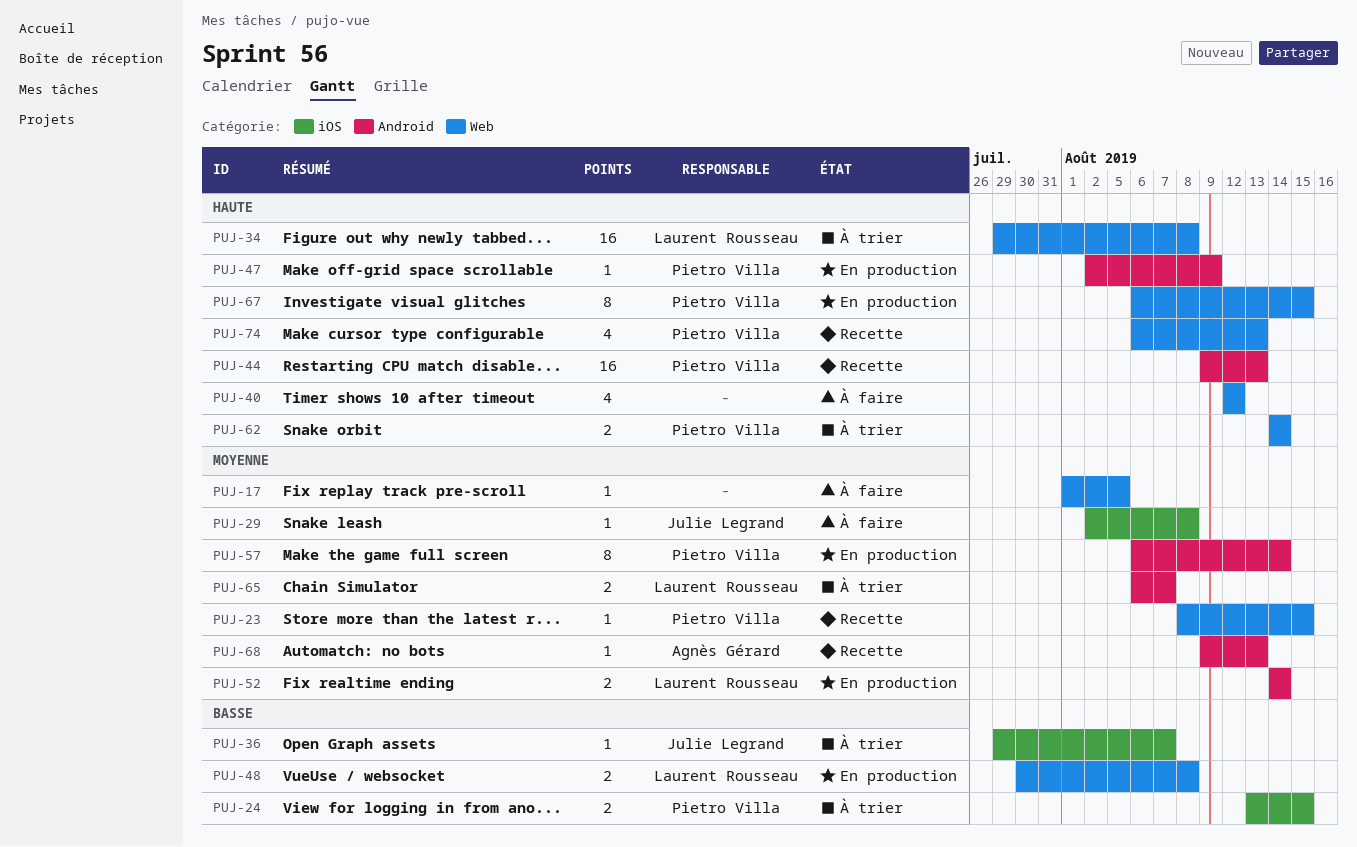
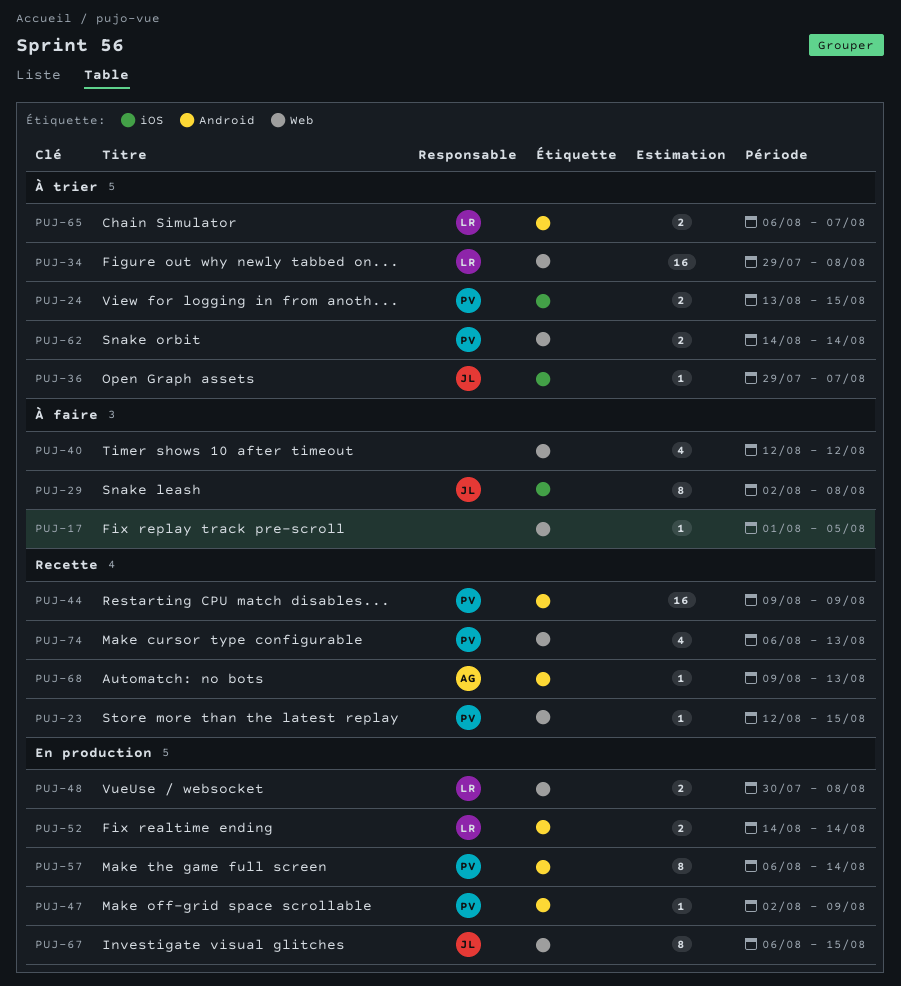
PUJ-23, start: Aug 8 -> Aug 12
PUJ-29, estimate: 1 -> 8
PUJ-44, due: Aug 13 -> Aug 9
PUJ-67, owner: Pietro Villa -> Julie Legrand

